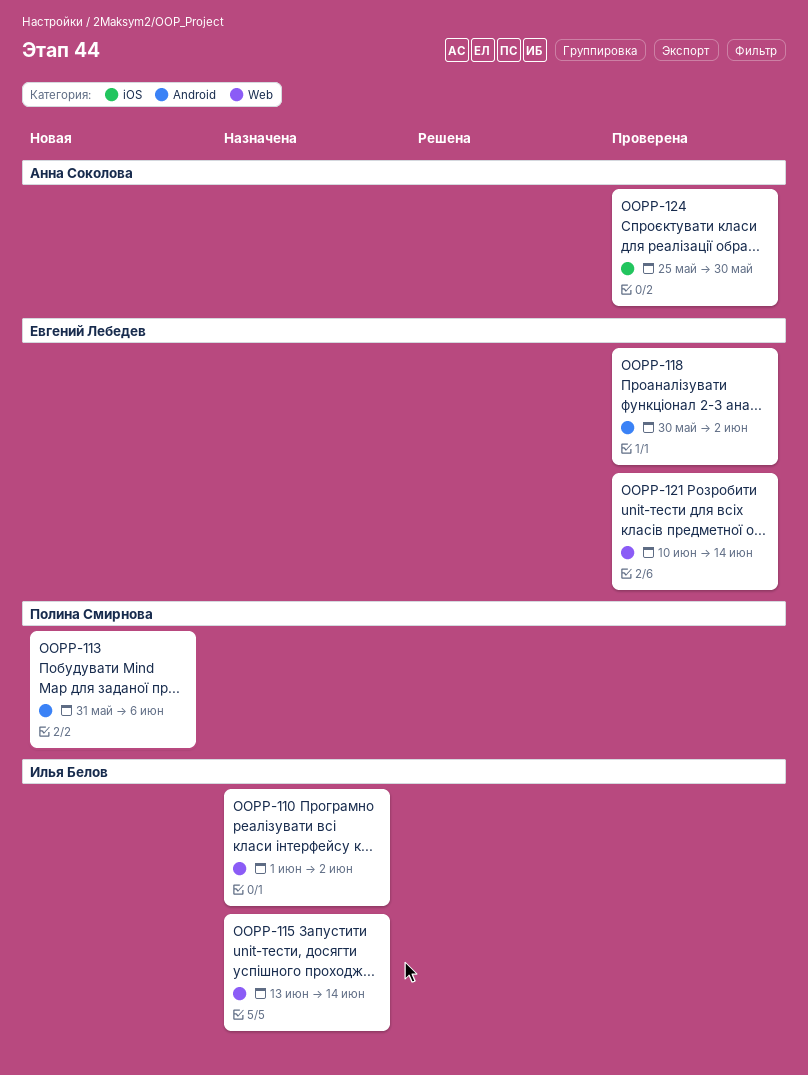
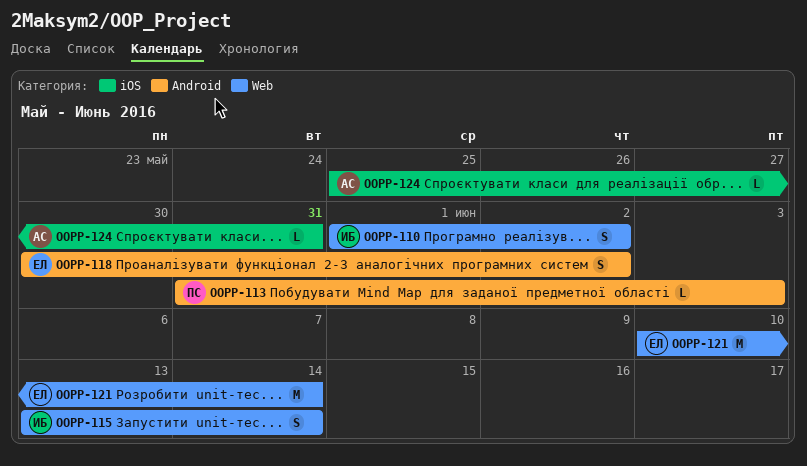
OOPP-113, due: Jun 6 -> Jun 3
OOPP-124, due: May 30 -> May 31

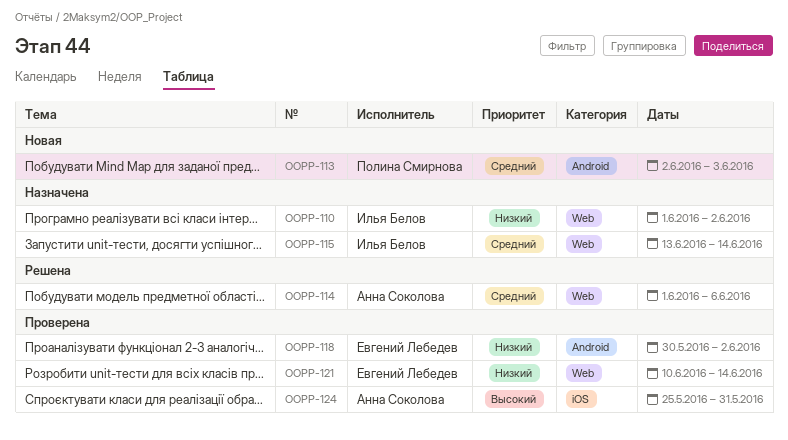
OOPP-113, start: May 31 -> Jun 2
OOPP-114: none -> present

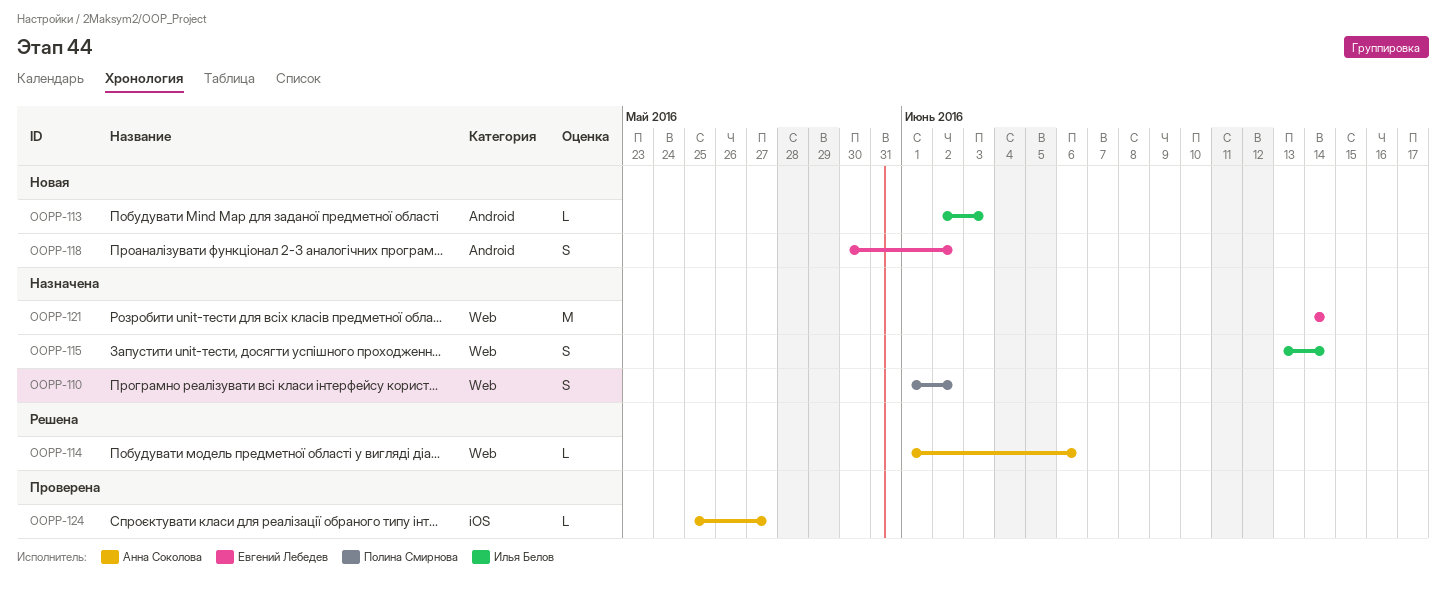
OOPP-110, owner: Илья Белов -> Полина Смирнова
OOPP-113, owner: Полина Смирнова -> Илья Белов
OOPP-118, status: Проверена -> Новая
OOPP-121, status: Проверена -> Назначена
OOPP-121, start: Jun 10 -> Jun 14
OOPP-124, due: May 31 -> May 27

